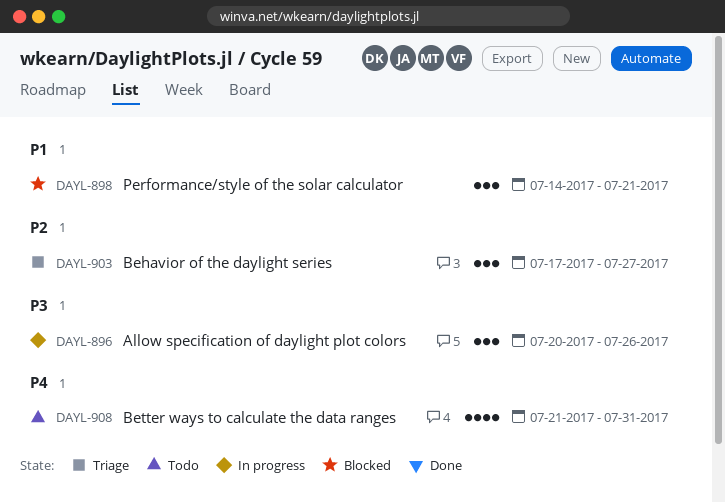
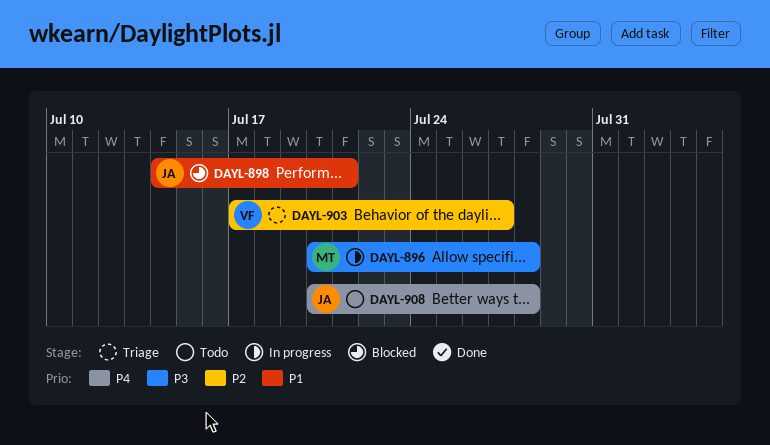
DAYL-896, due: Jul 26 -> Jul 28
DAYL-908, start: Jul 21 -> Jul 20
DAYL-908, due: Jul 31 -> Jul 28

